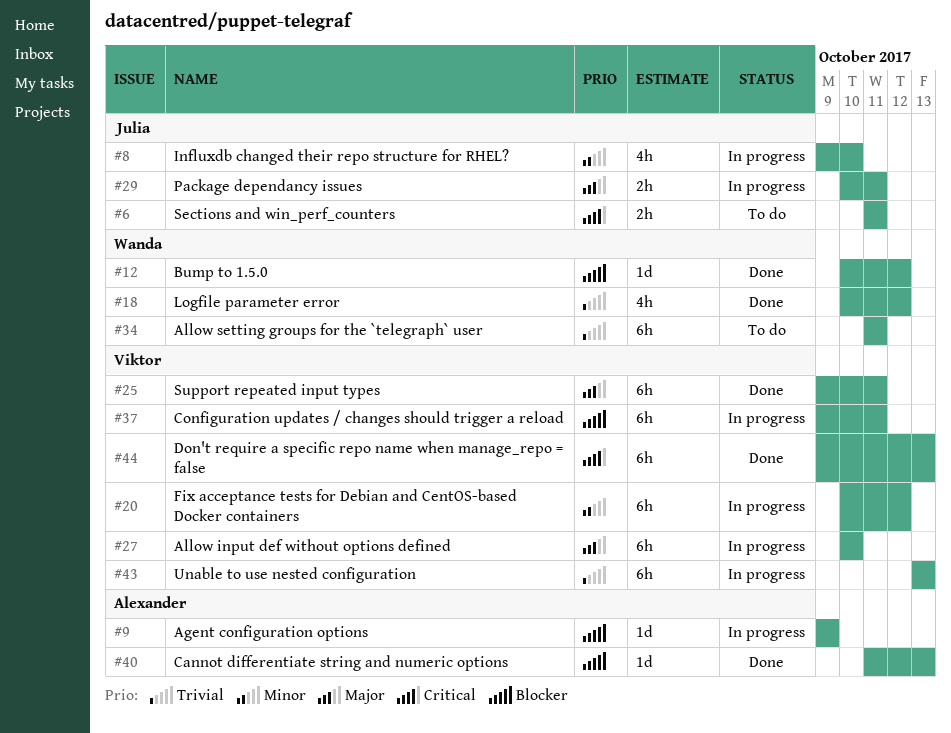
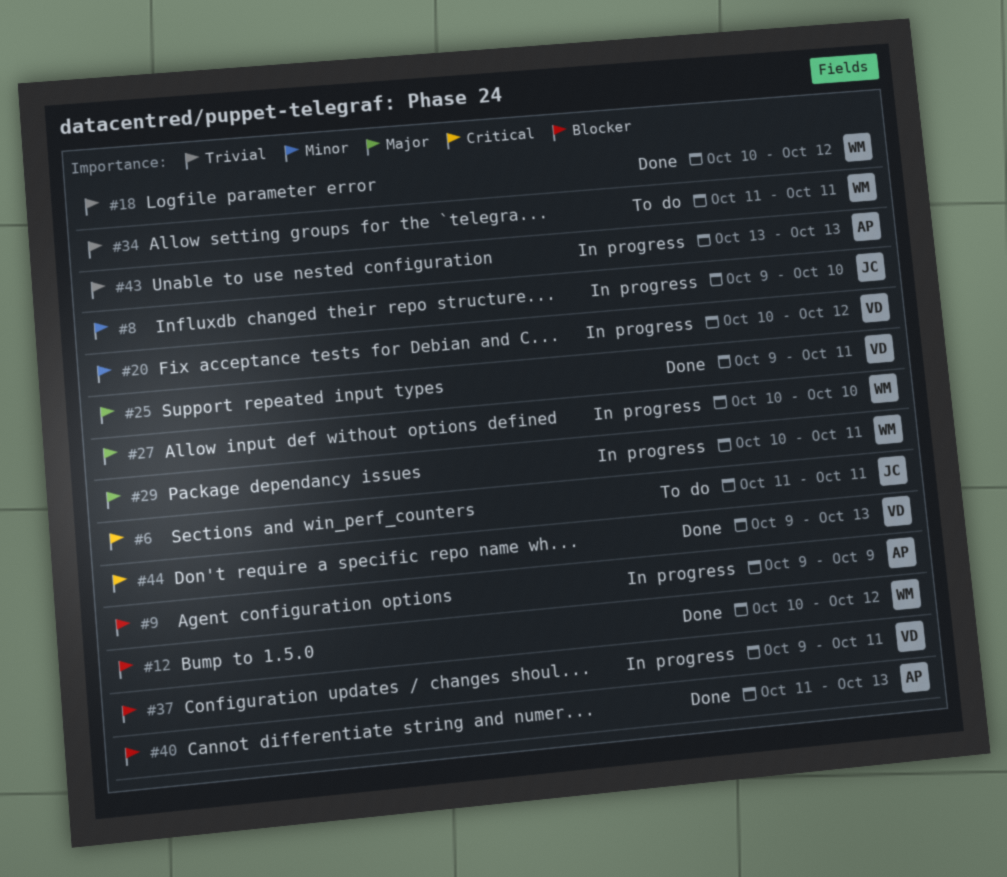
#27, owner: Viktor -> Wanda
#29, owner: Julia -> Wanda
#43, owner: Viktor -> Alexander

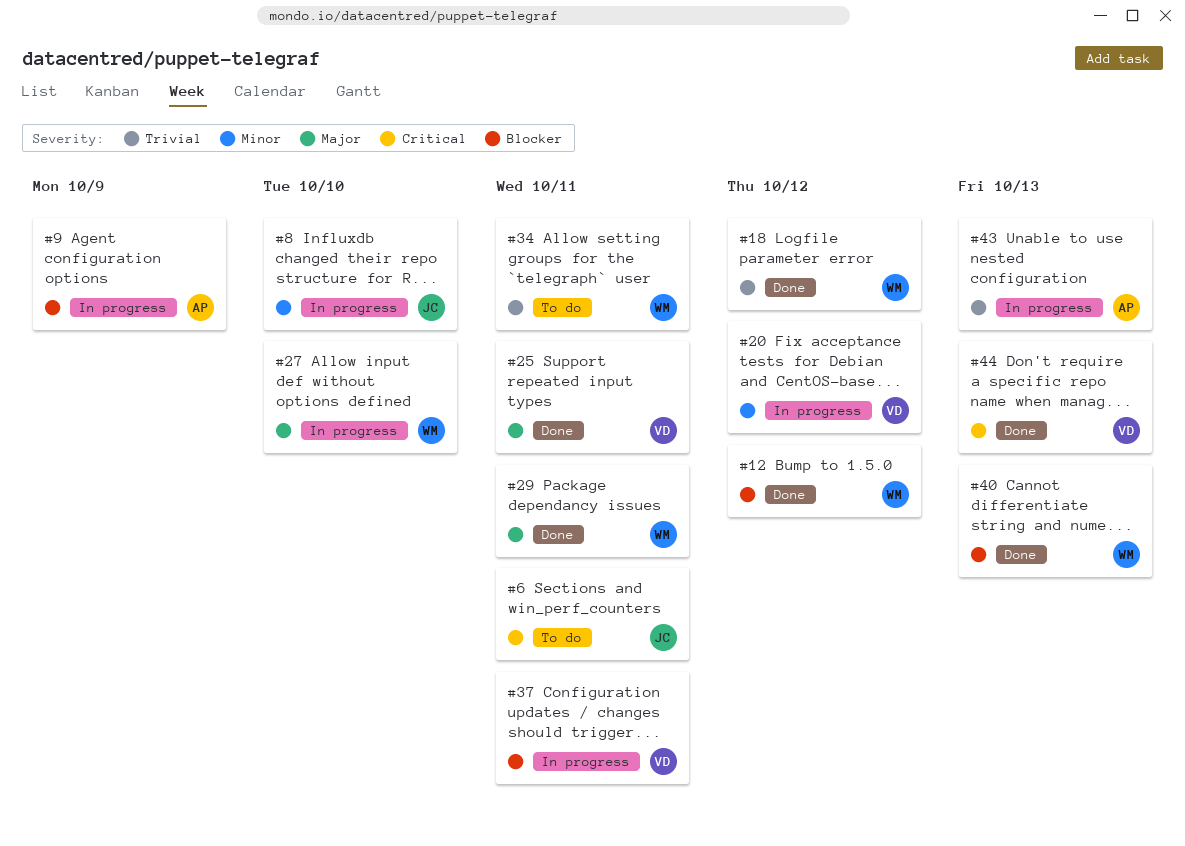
#29, status: In progress -> Done
#40, owner: AP -> WM

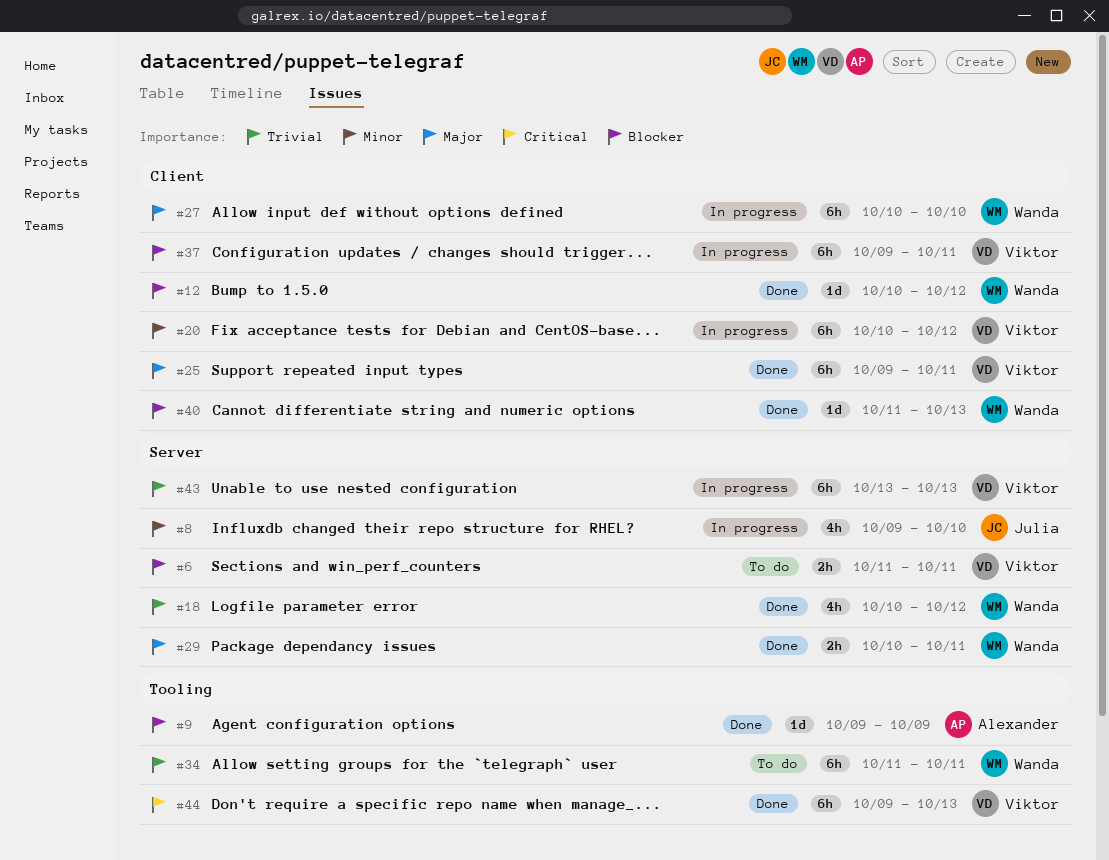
#6, owner: Julia -> Viktor
#6, priority: Critical -> Blocker
#9, status: In progress -> Done
#43, owner: Alexander -> Viktor

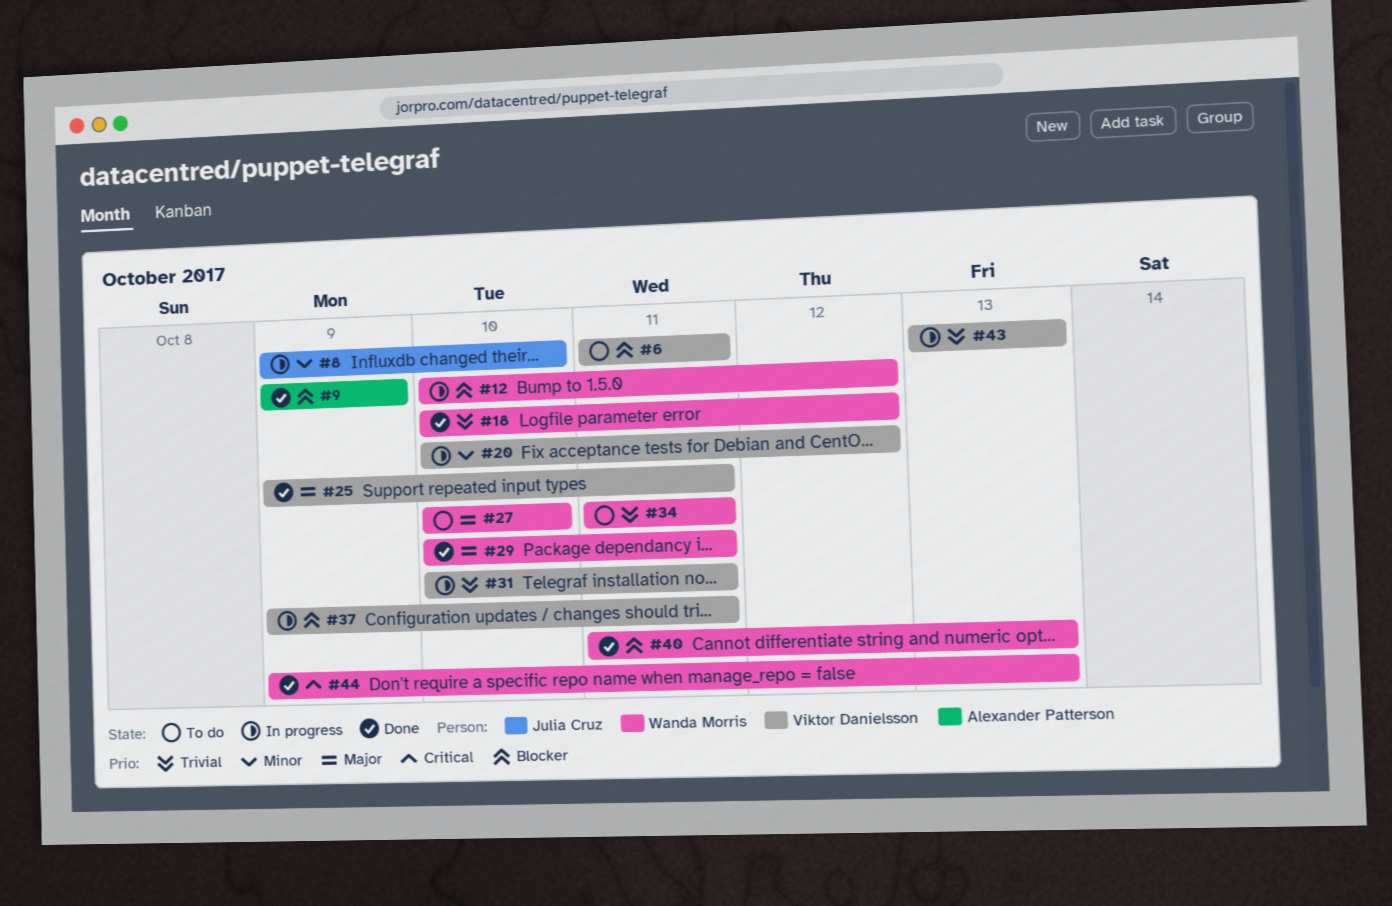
#12, status: Done -> In progress
#27, status: In progress -> To do
#31: none -> present
#44, owner: Viktor Danielsson -> Wanda Morris

